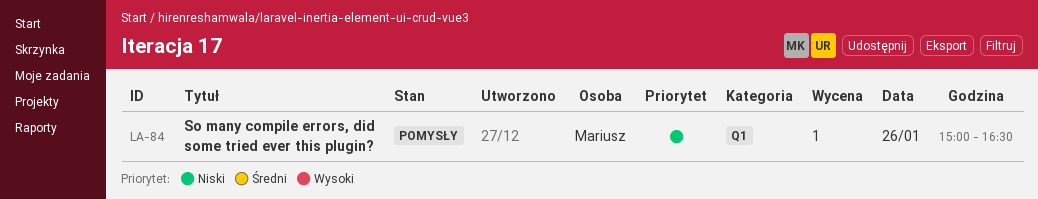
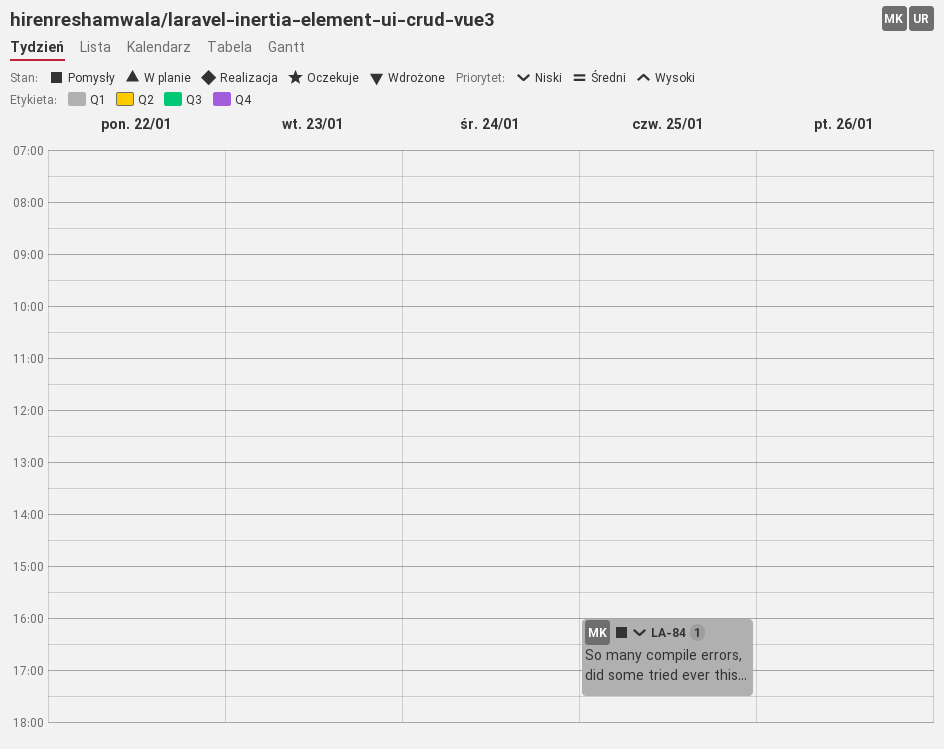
LA-84, day: Jan 26 -> Jan 25
LA-84, begins: 15:00 -> 16:00
LA-84, ends: 16:30 -> 17:30

